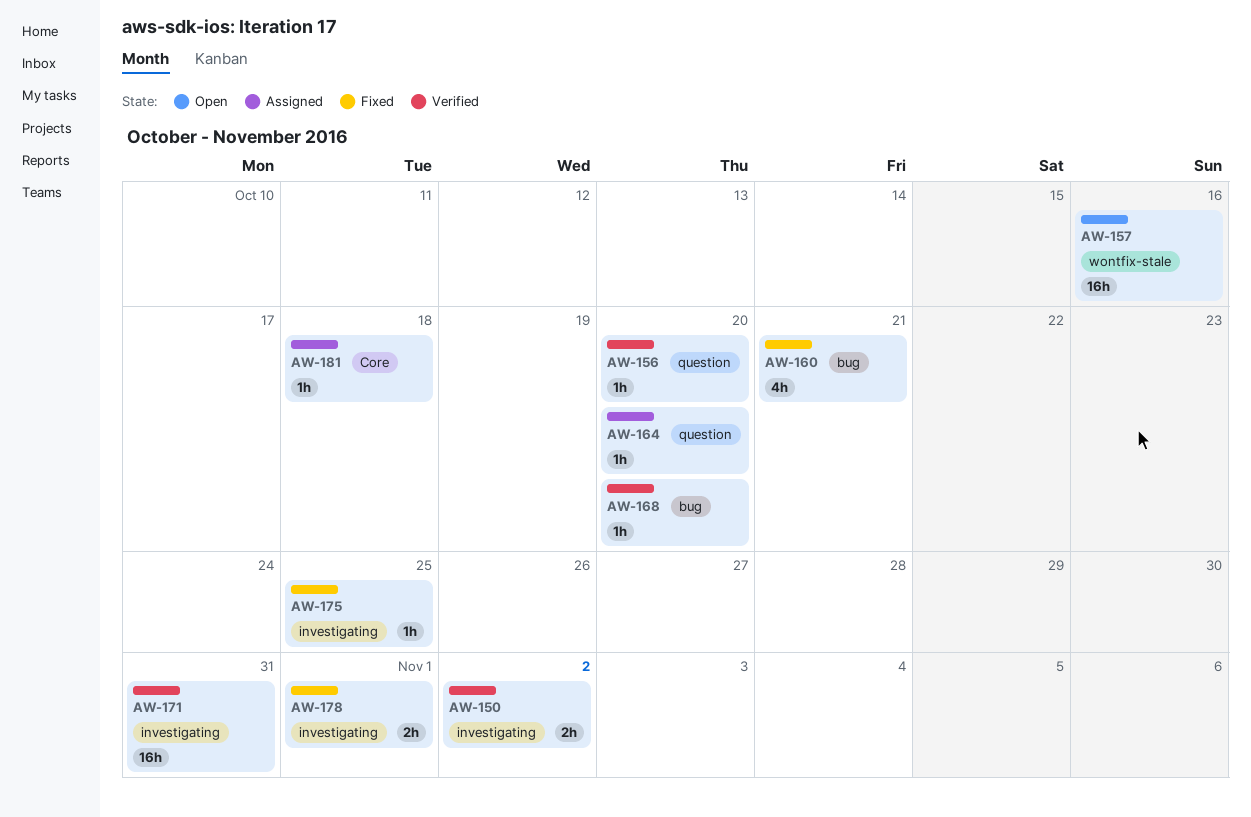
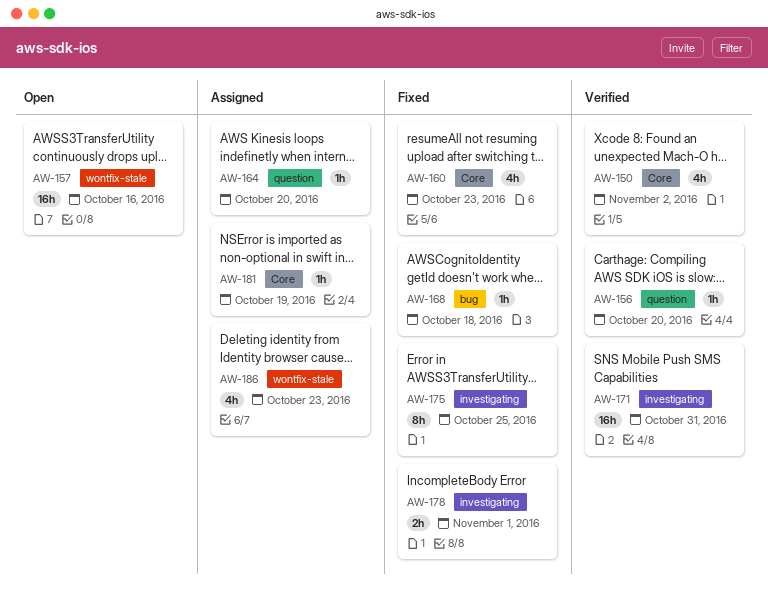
AW-150, label: investigating -> Core
AW-150, estimate: 2h -> 4h
AW-160, label: bug -> Core
AW-160, due: Oct 21 -> Oct 23
AW-168, status: Verified -> Fixed
AW-168, due: Oct 20 -> Oct 18
AW-175, estimate: 1h -> 8h
AW-181, due: Oct 18 -> Oct 19
AW-186: none -> present

